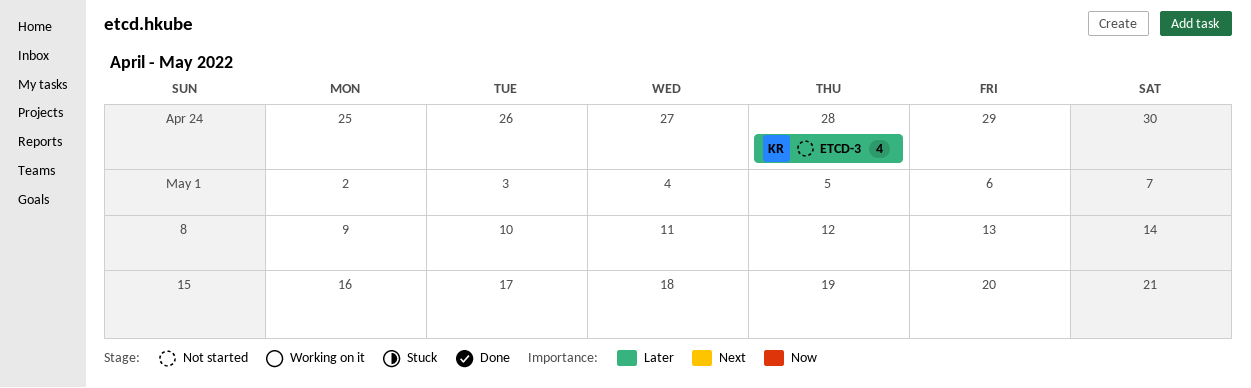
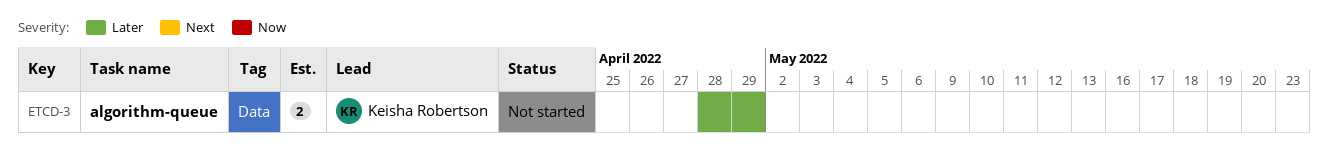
ETCD-3, estimate: 4 -> 2
ETCD-3, due: Apr 28 -> Apr 29

